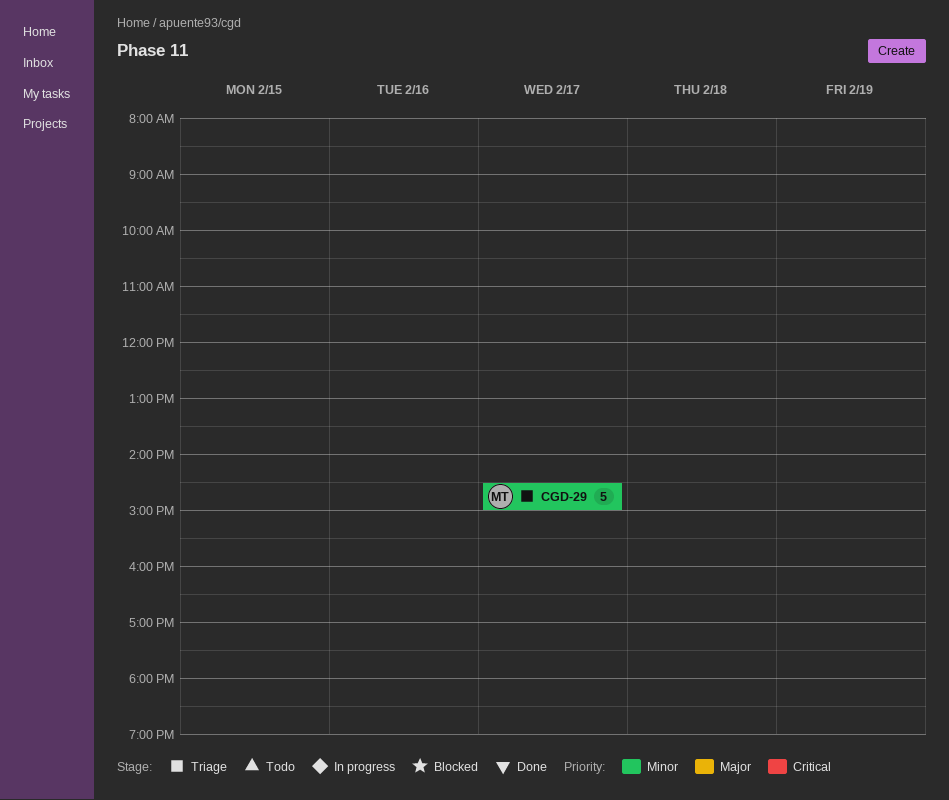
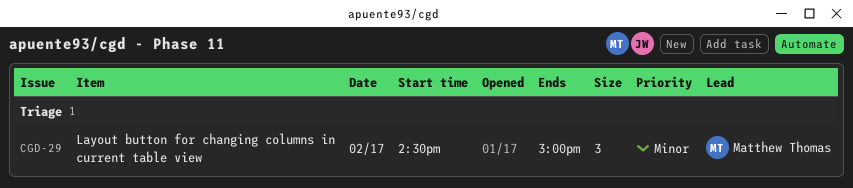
CGD-29, estimate: 5 -> 3

